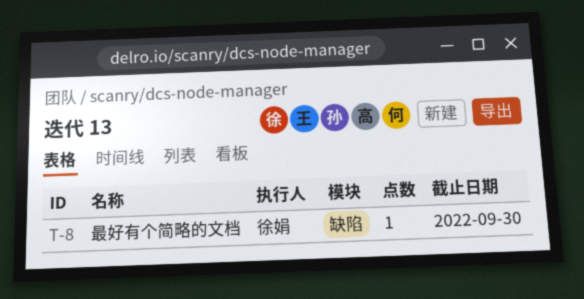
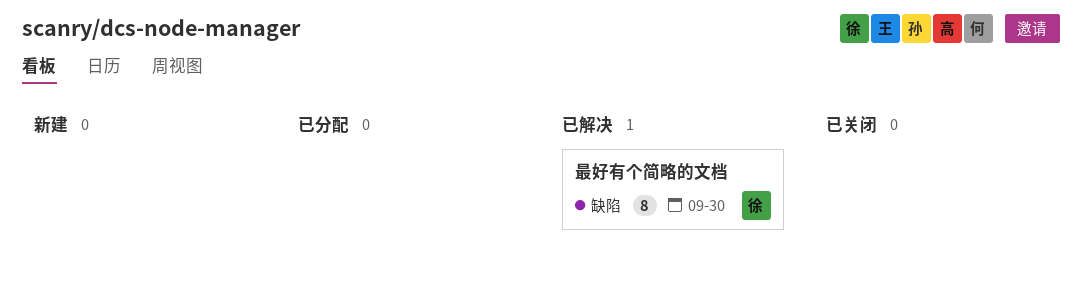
最好有个简略的文档, estimate: 1 -> 8

